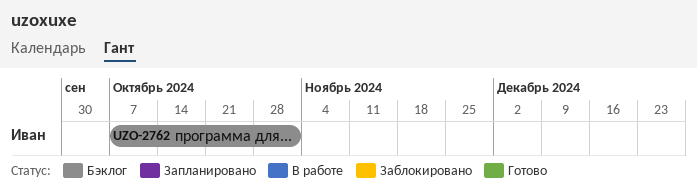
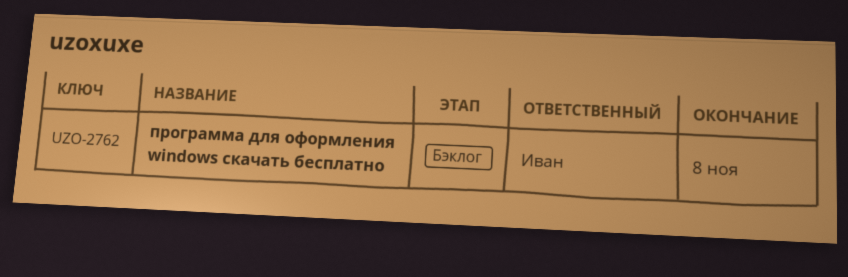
UZO-2762, due: Nov 1 -> Nov 8

